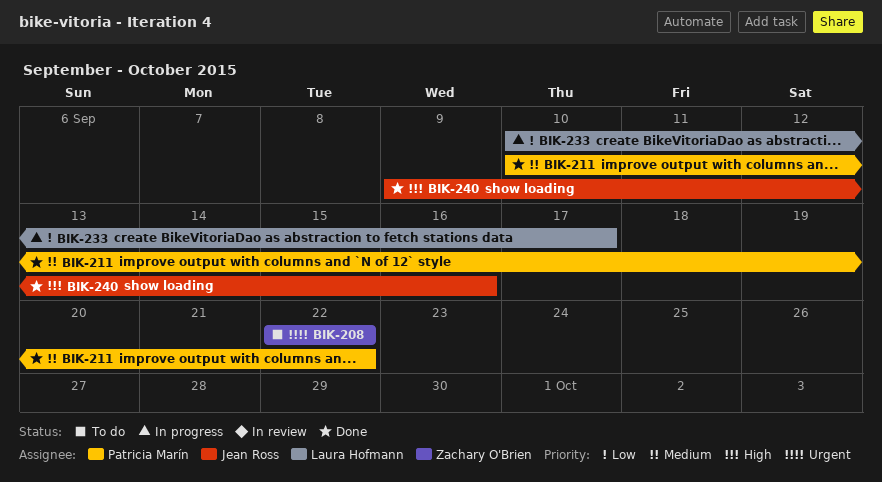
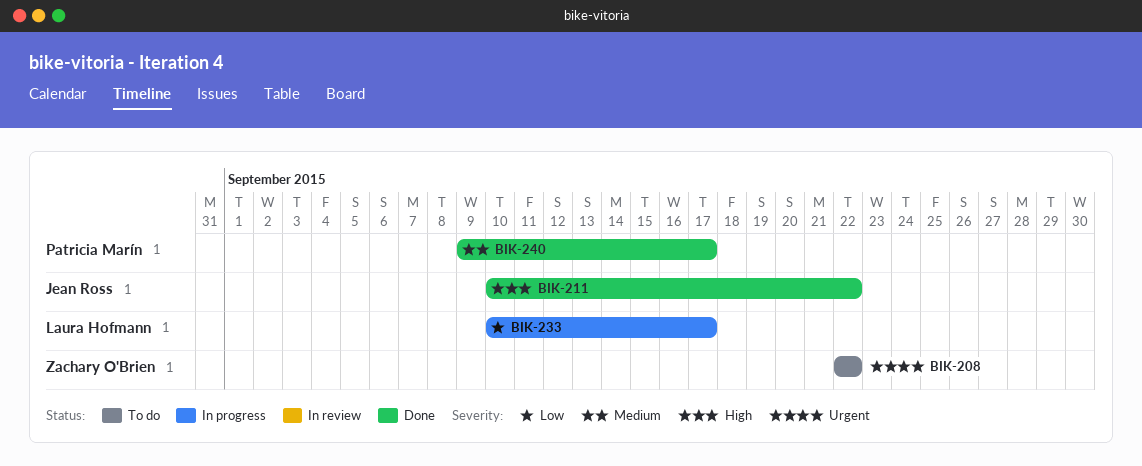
BIK-211, owner: Patricia Marín -> Jean Ross
BIK-211, priority: Medium -> High
BIK-240, owner: Jean Ross -> Patricia Marín
BIK-240, priority: High -> Medium
BIK-240, due: Sep 16 -> Sep 17

